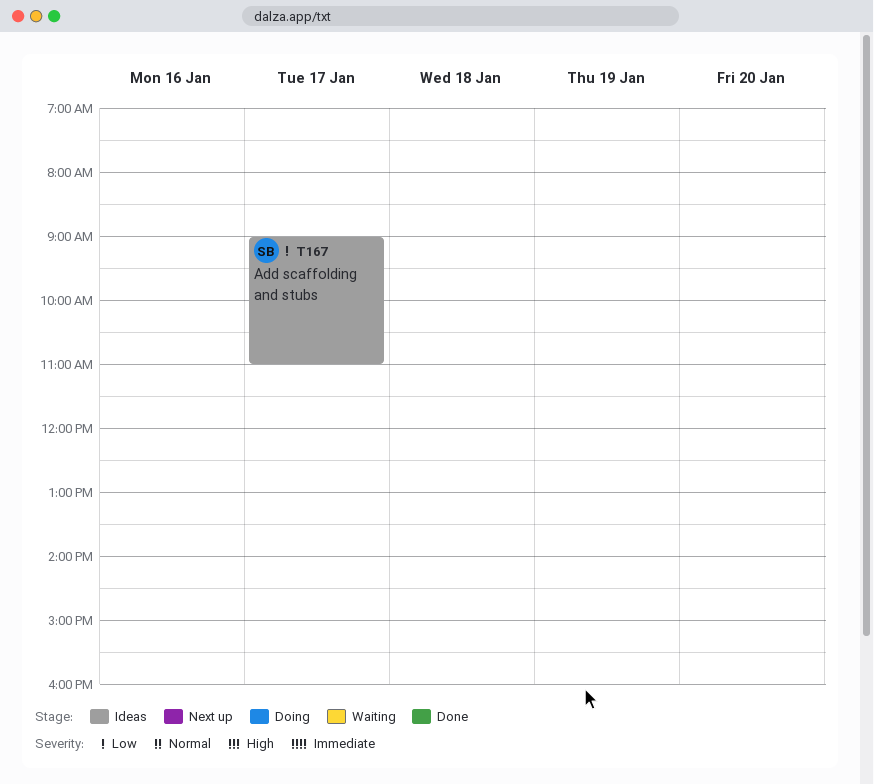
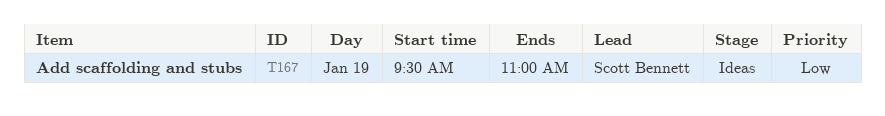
T167, day: Jan 17 -> Jan 19
T167, begins: 09:00 -> 09:30

